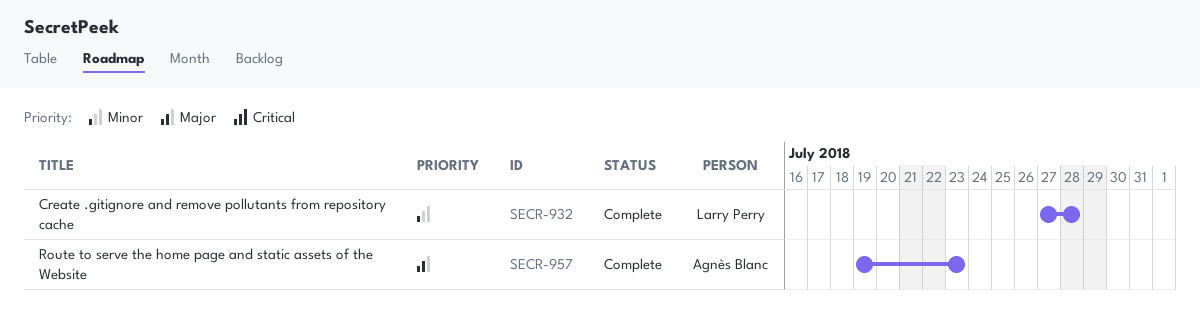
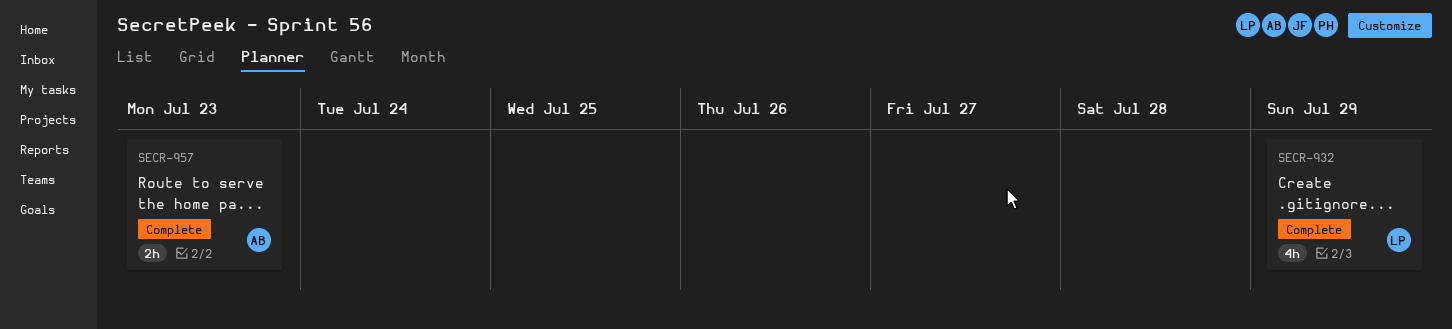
SECR-932, due: Jul 28 -> Jul 29

